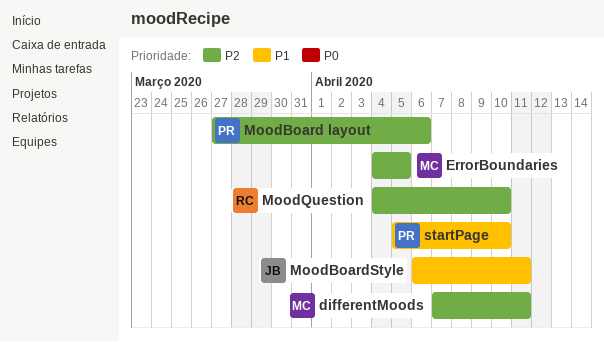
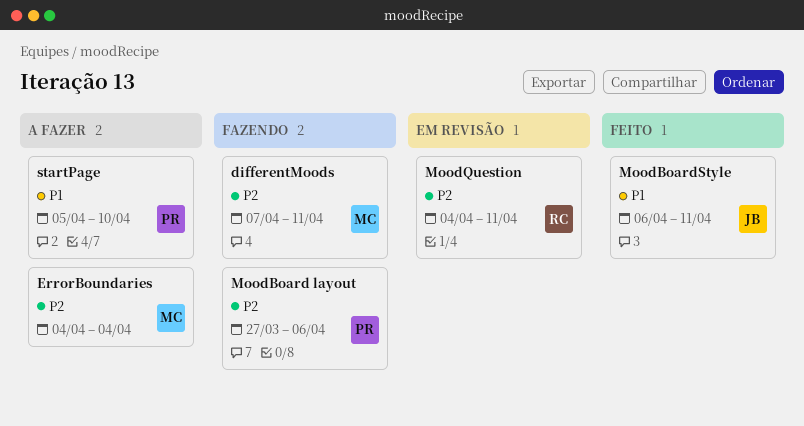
ErrorBoundaries, due: Apr 5 -> Apr 4
MoodQuestion, due: Apr 10 -> Apr 11

